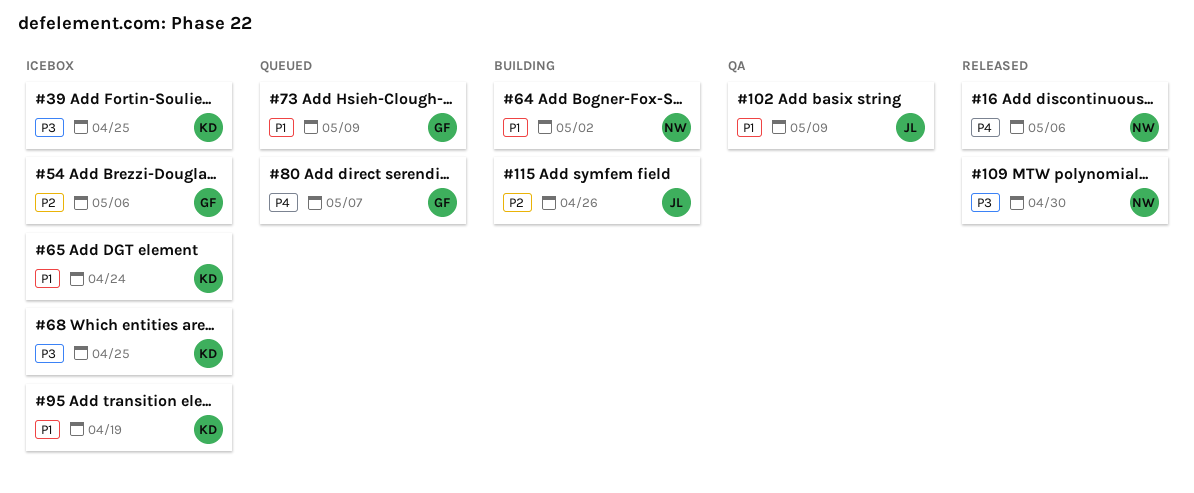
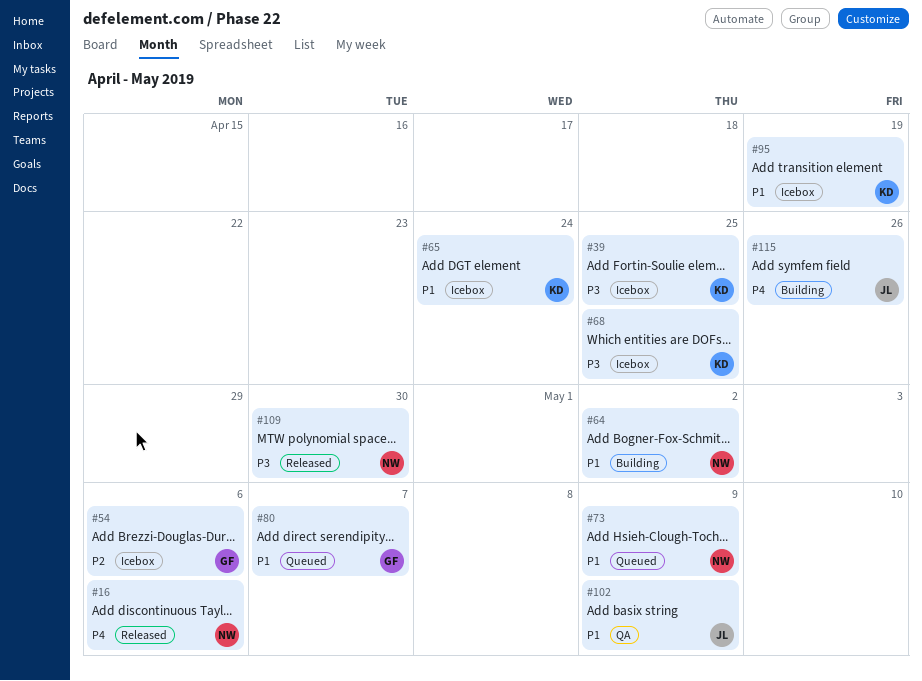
#73, owner: GF -> NW
#80, priority: P4 -> P1
#115, priority: P2 -> P4

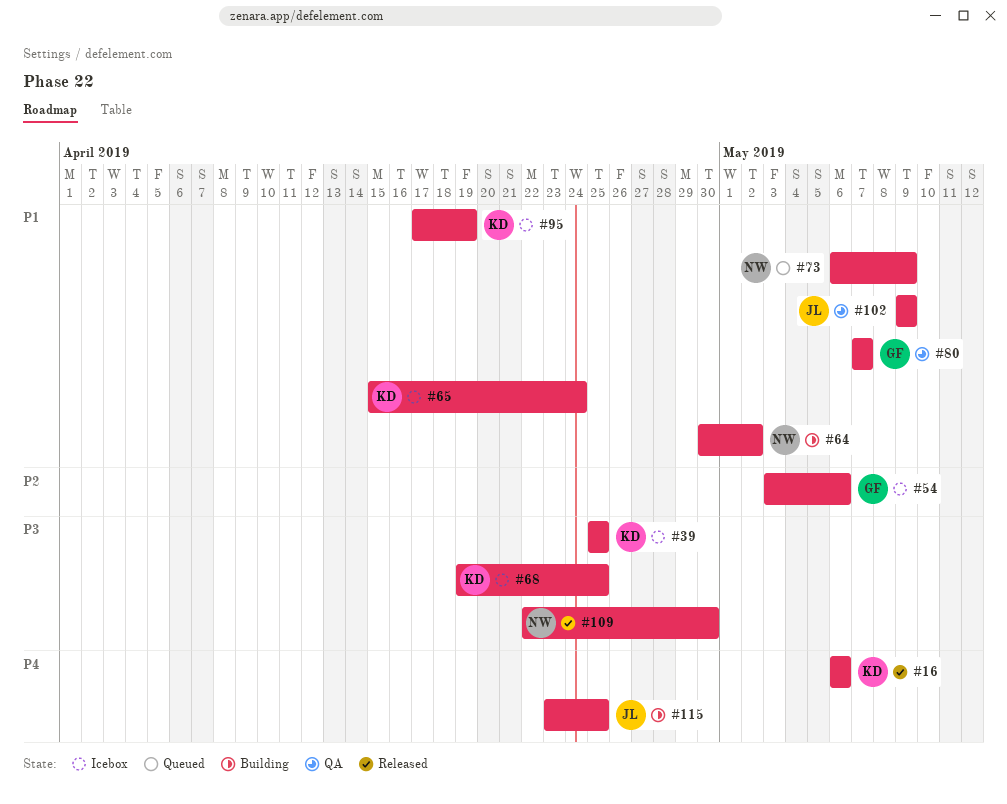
#16, owner: NW -> KD
#80, status: Queued -> QA
#115, due: Apr 26 -> Apr 25

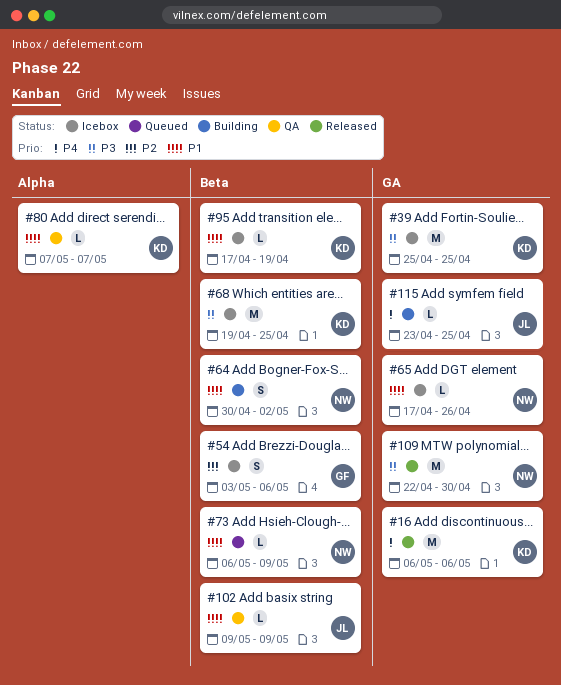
#65, owner: KD -> NW
#65, start: Apr 15 -> Apr 17
#65, due: Apr 24 -> Apr 26
#80, owner: GF -> KD

